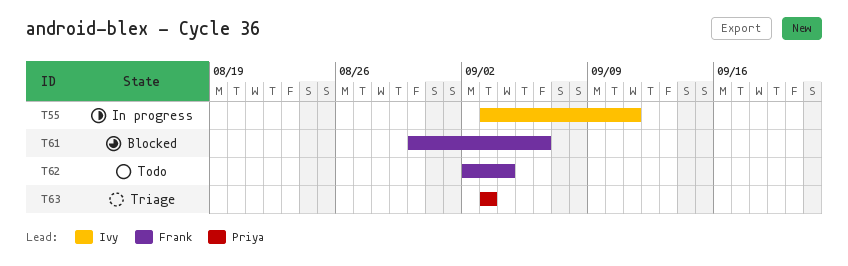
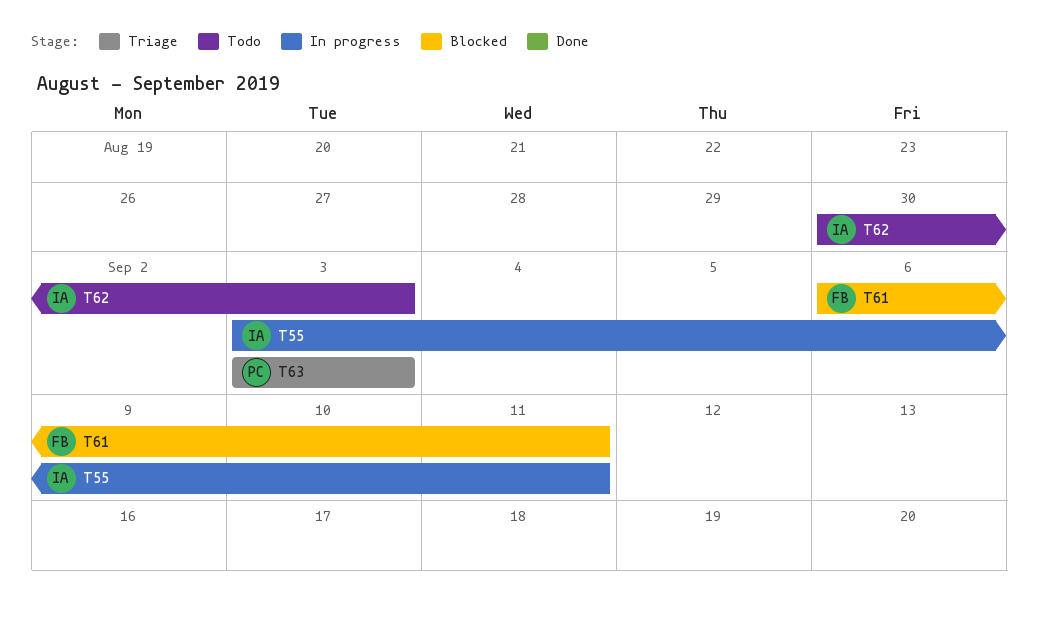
T61, start: Aug 30 -> Sep 6
T61, due: Sep 6 -> Sep 11
T62, owner: Frank -> Ivy
T62, start: Sep 2 -> Aug 30
T62, due: Sep 4 -> Sep 3

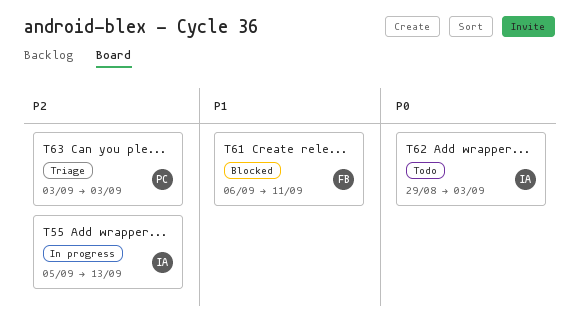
T55, start: Sep 3 -> Sep 5
T55, due: Sep 11 -> Sep 13
T62, start: Aug 30 -> Aug 29

